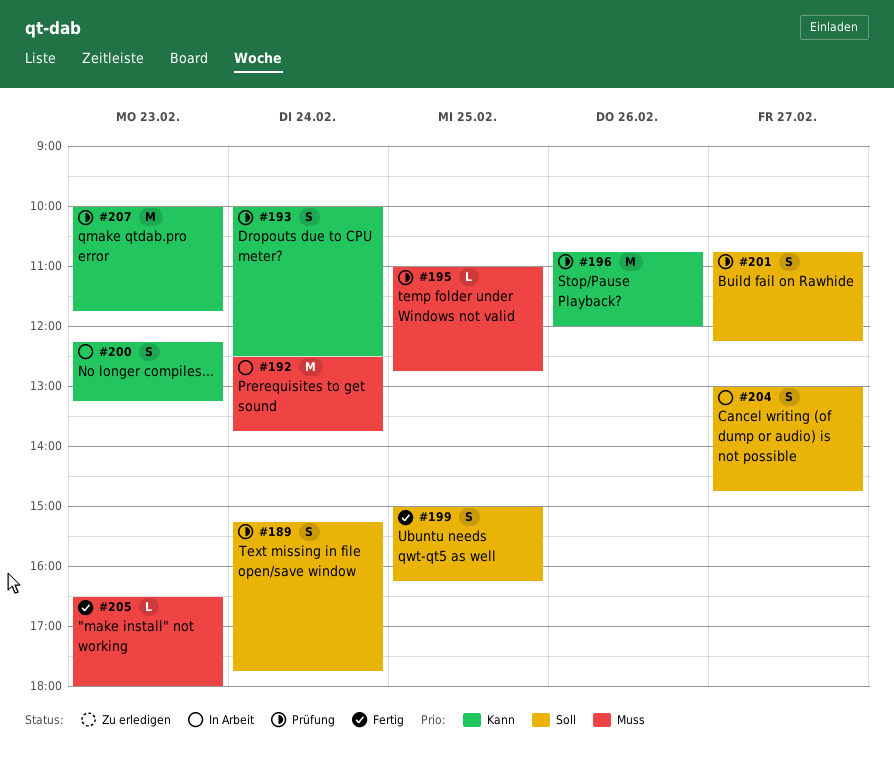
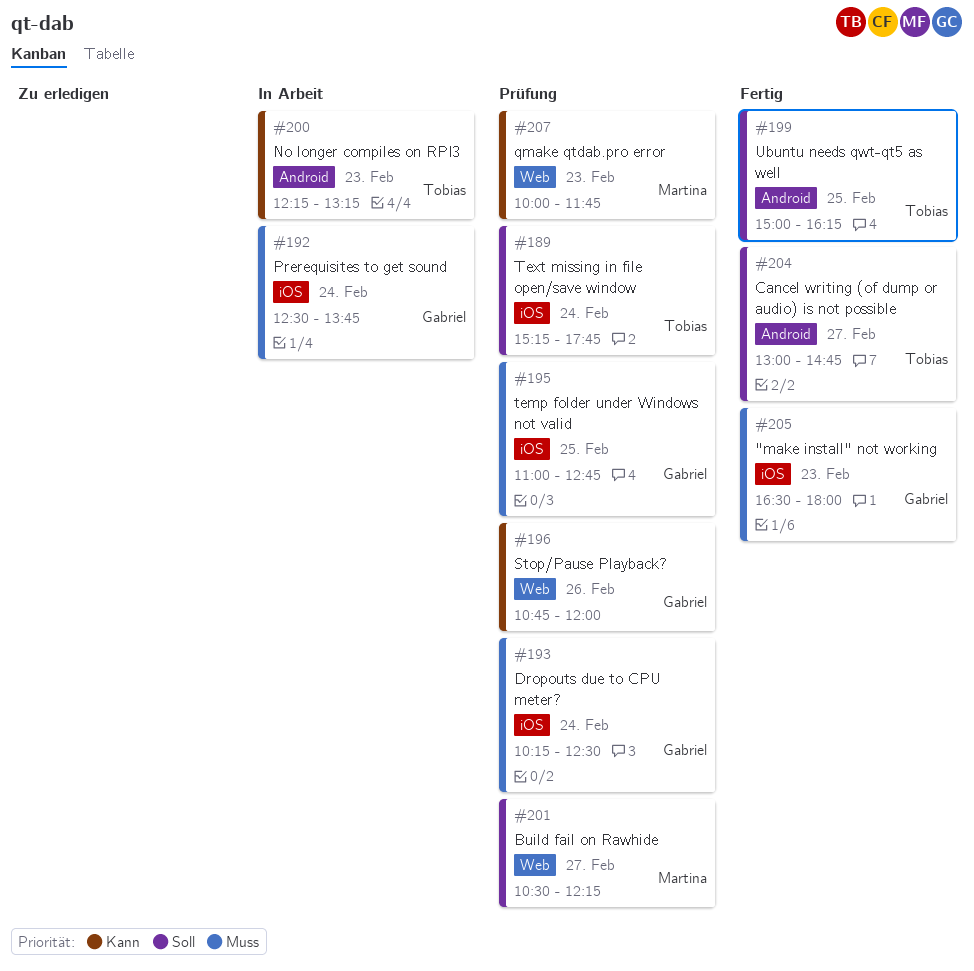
#193, priority: Kann -> Muss
#193, begins: 10:00 -> 10:15
#201, begins: 10:45 -> 10:30
#204, status: In Arbeit -> Fertig

